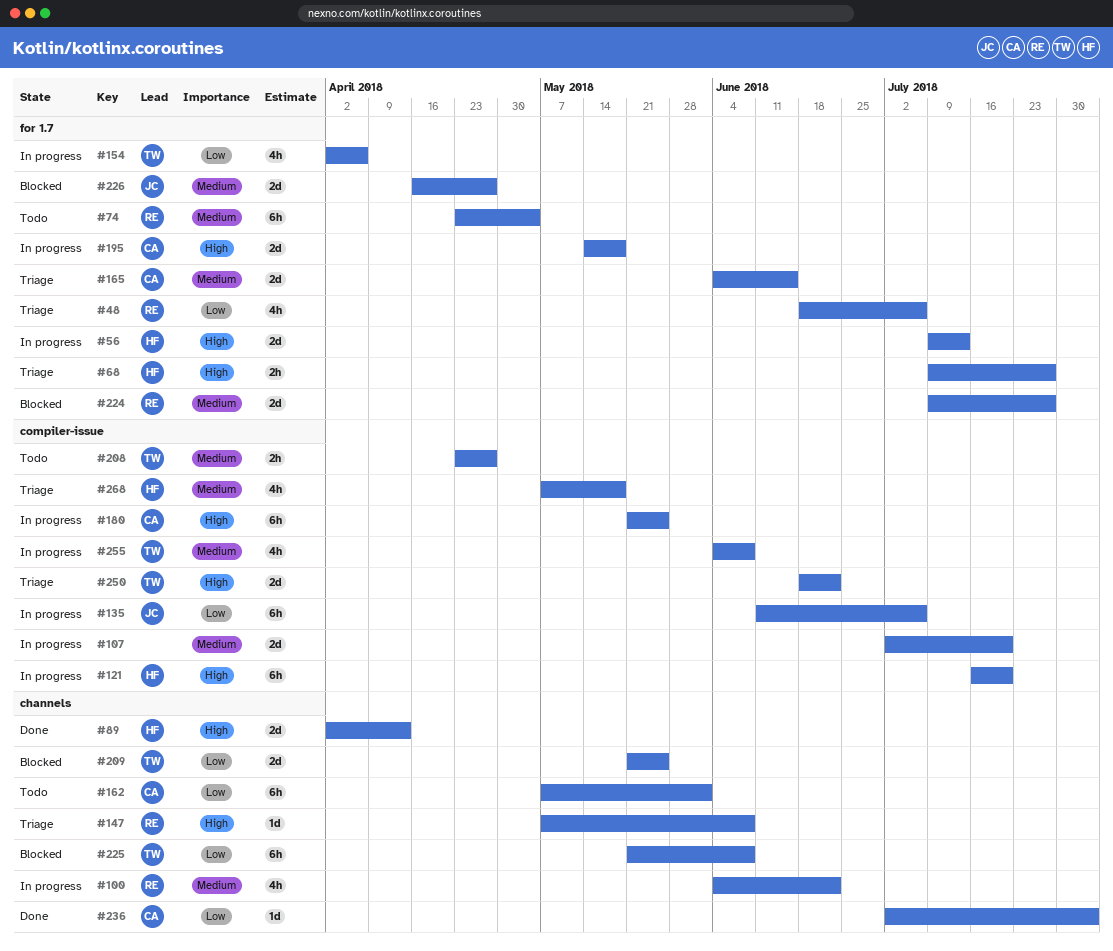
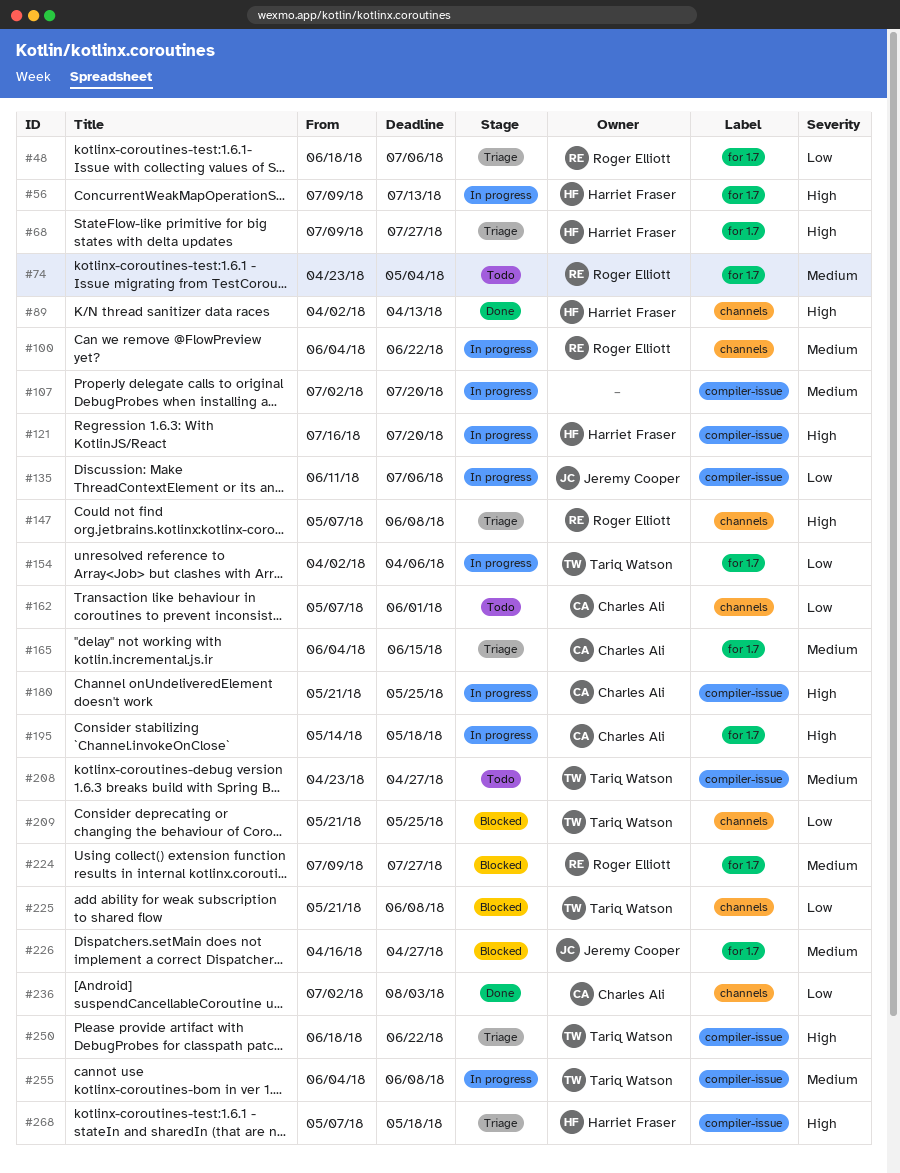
#268, priority: Medium -> High

